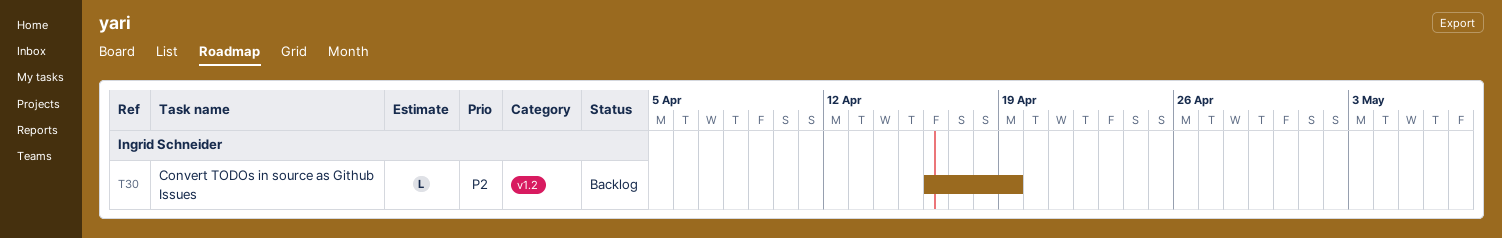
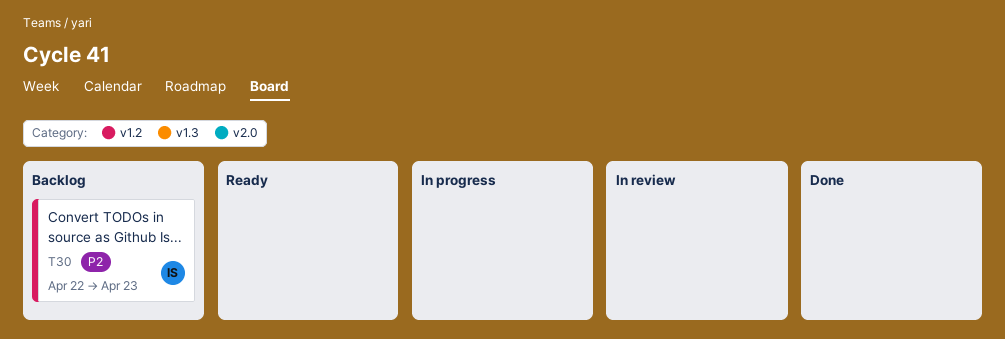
T30, start: Apr 16 -> Apr 22
T30, due: Apr 19 -> Apr 23

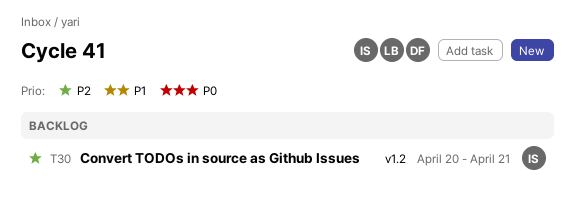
T30, start: Apr 22 -> Apr 20
T30, due: Apr 23 -> Apr 21

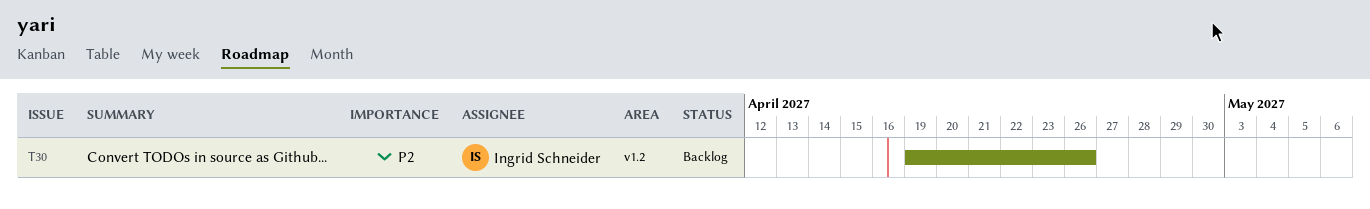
T30, start: Apr 20 -> Apr 19
T30, due: Apr 21 -> Apr 26

